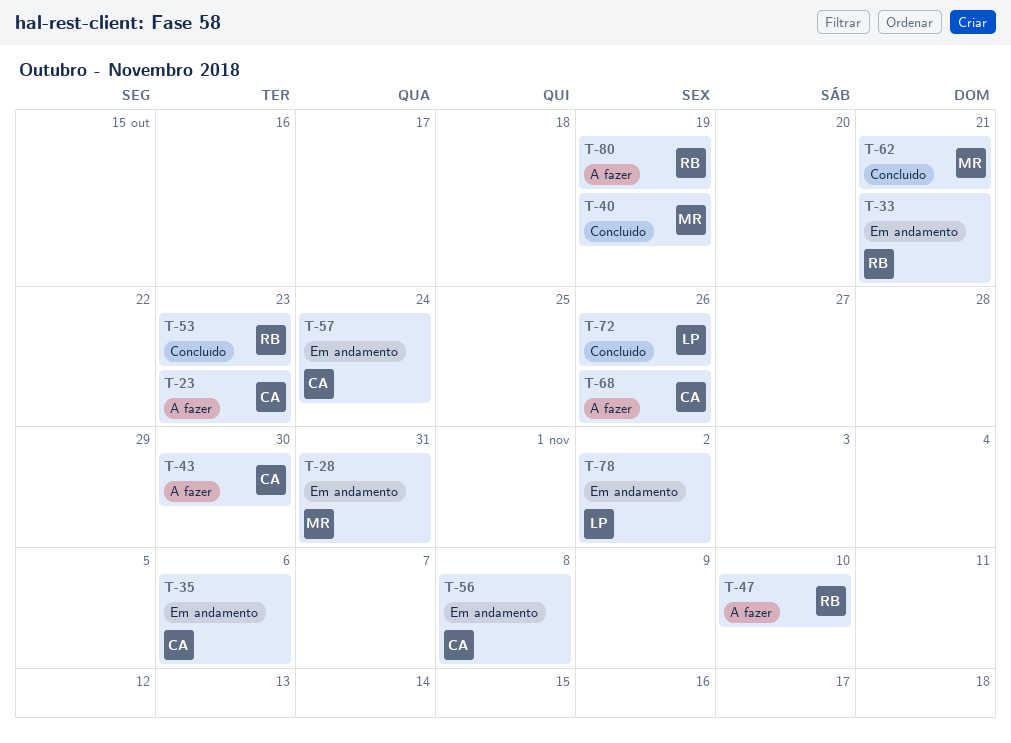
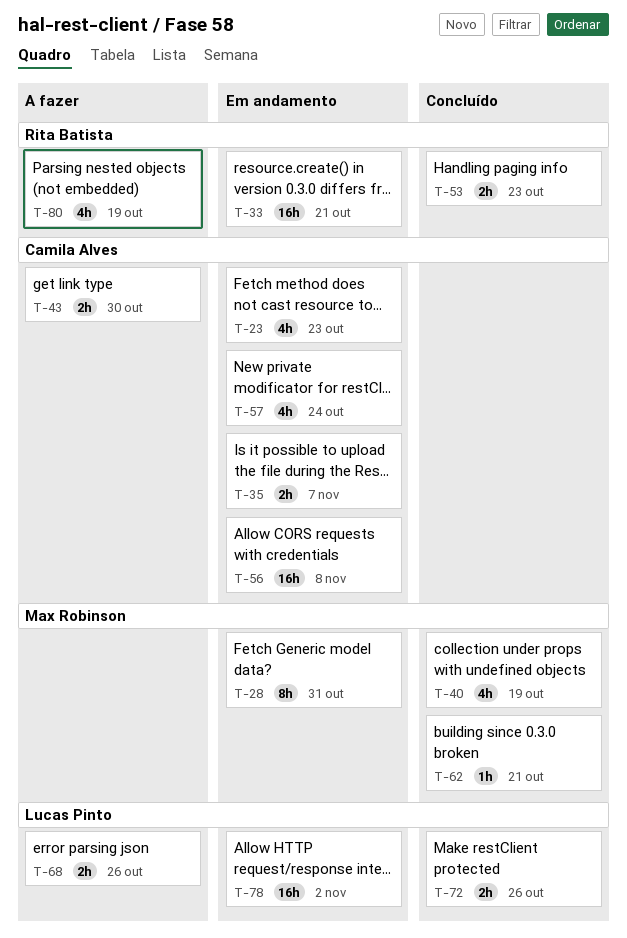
T-23, status: A fazer -> Em andamento
T-35, due: Nov 6 -> Nov 7
T-47: present -> none
T-68, owner: Camila Alves -> Lucas Pinto

